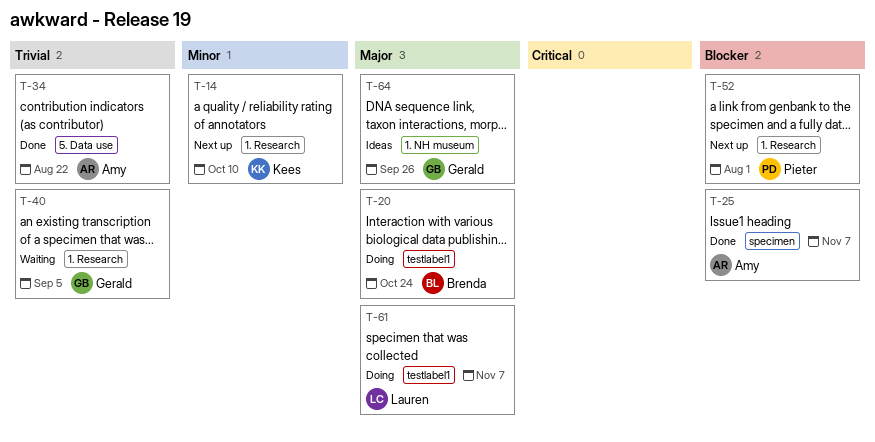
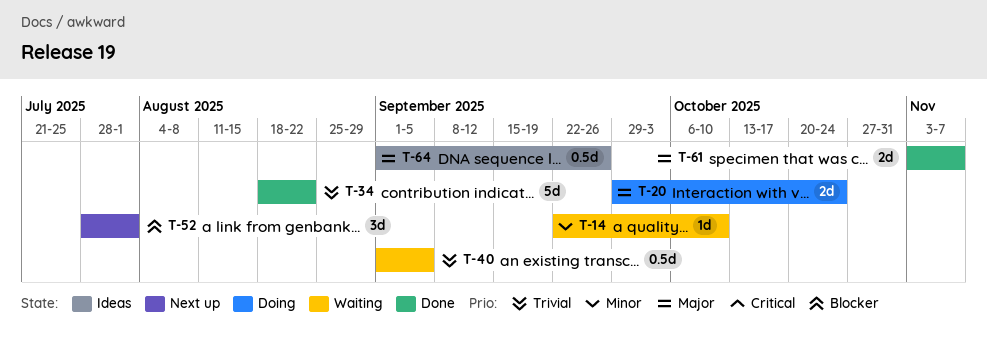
T-14, status: Next up -> Waiting
T-25: present -> none
T-61, status: Doing -> Done

